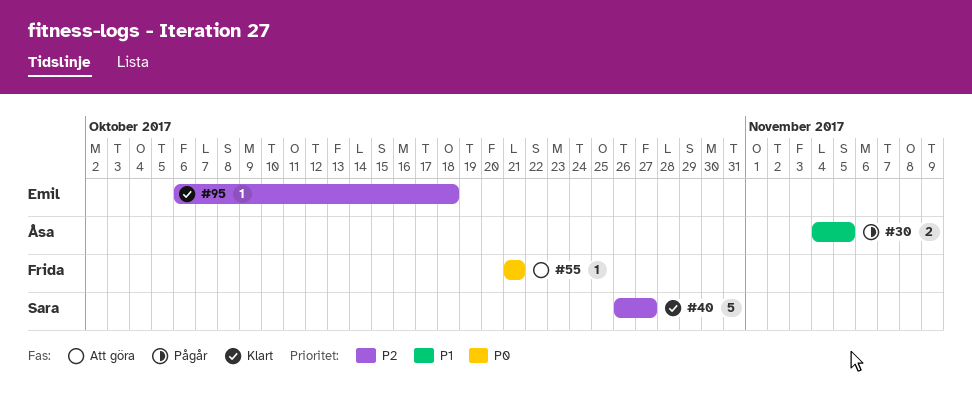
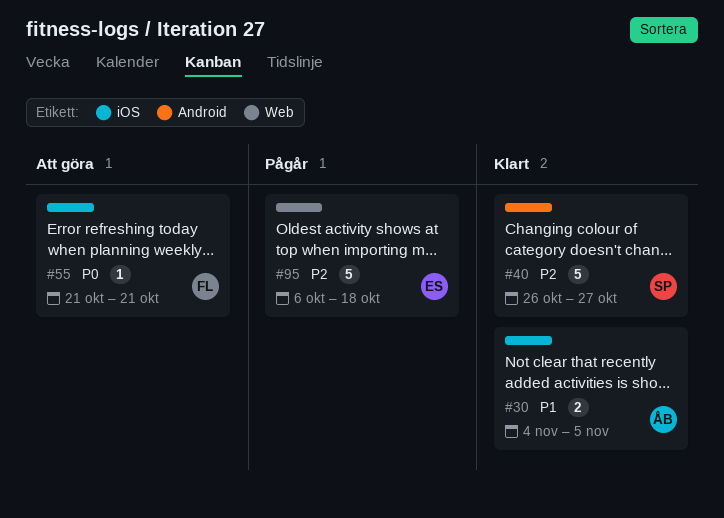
#30, status: Pågår -> Klart
#95, status: Klart -> Pågår
#95, estimate: 1 -> 5

